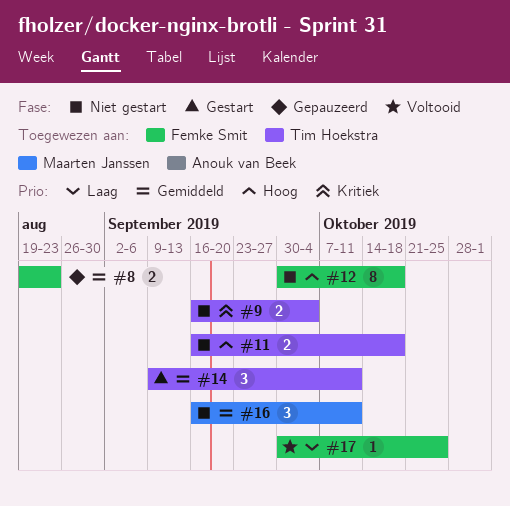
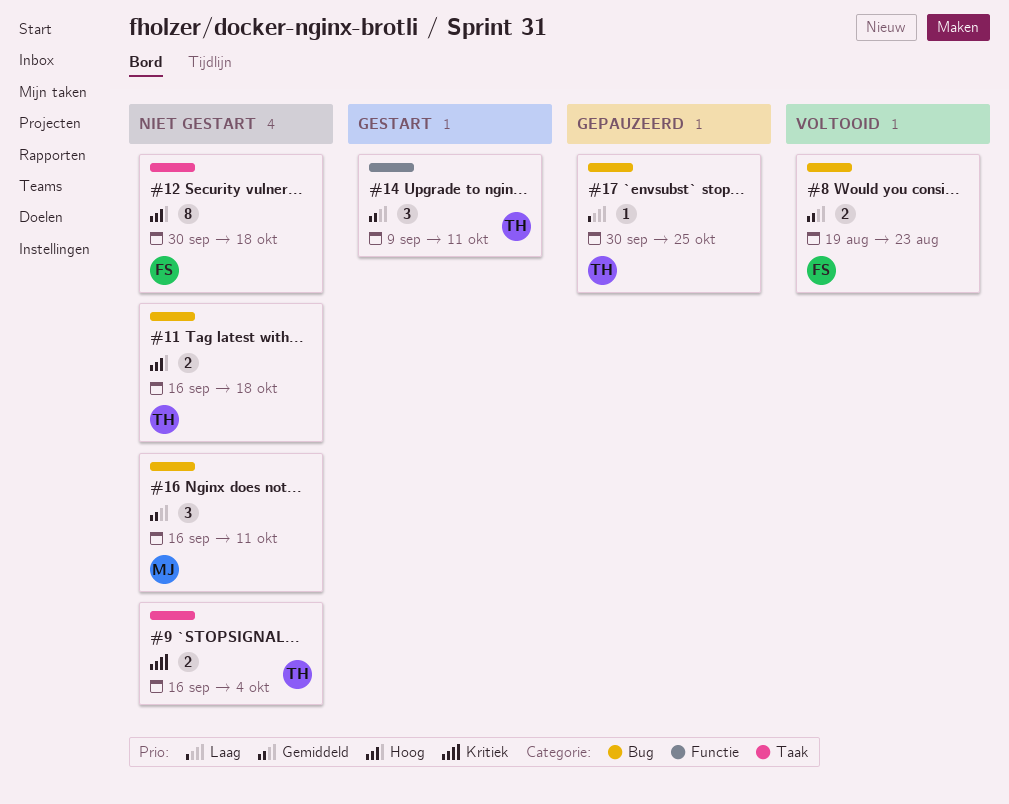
#8, status: Gepauzeerd -> Voltooid
#17, status: Voltooid -> Gepauzeerd
#17, owner: Femke Smit -> Tim Hoekstra

